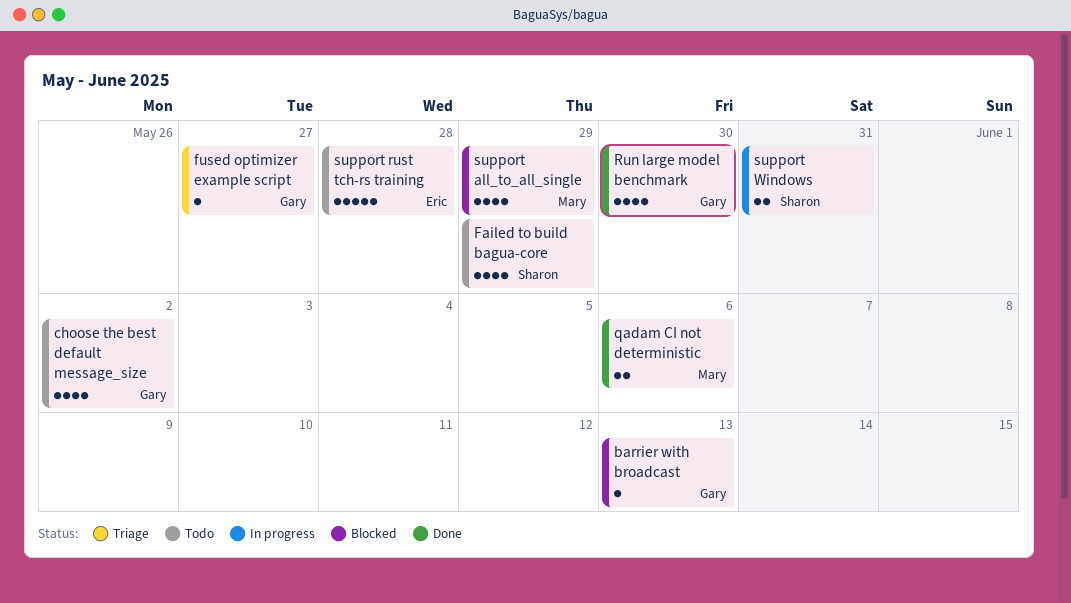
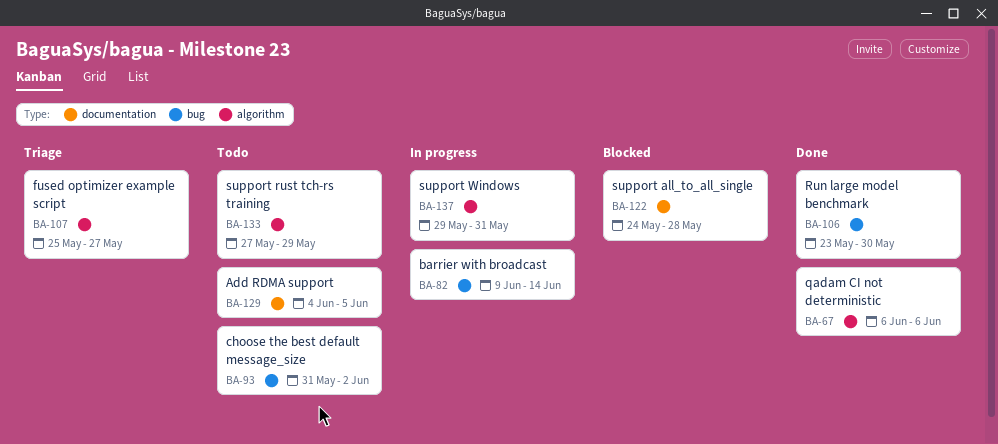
Add RDMA support: none -> present
barrier with broadcast, status: Blocked -> In progress
barrier with broadcast, due: Jun 13 -> Jun 14
Failed to build bagua-core: present -> none
support all_to_all_single, due: May 29 -> May 28
support rust tch-rs training, due: May 28 -> May 29

